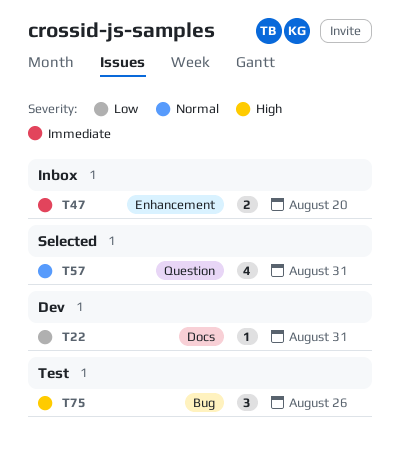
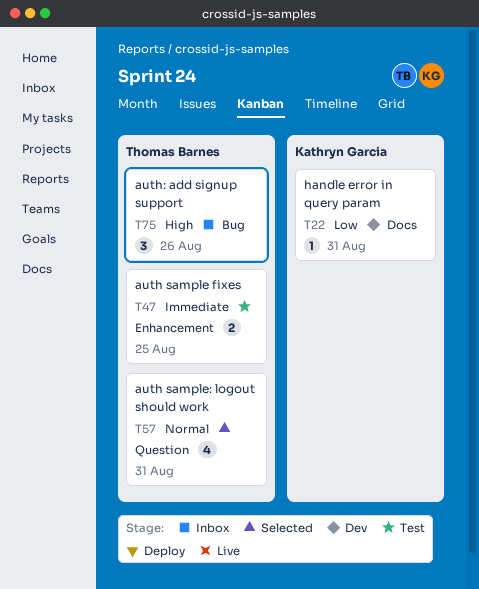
T47, status: Inbox -> Test
T47, due: Aug 20 -> Aug 25
T75, status: Test -> Inbox

